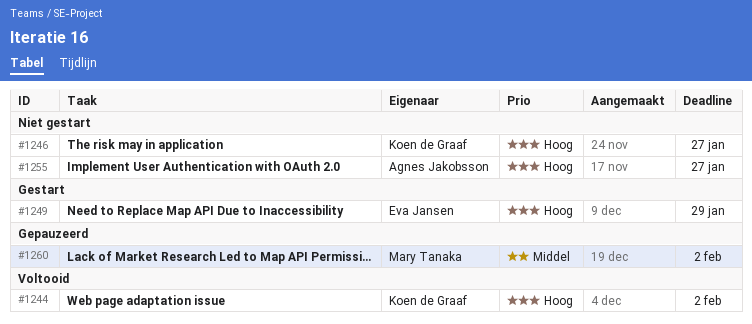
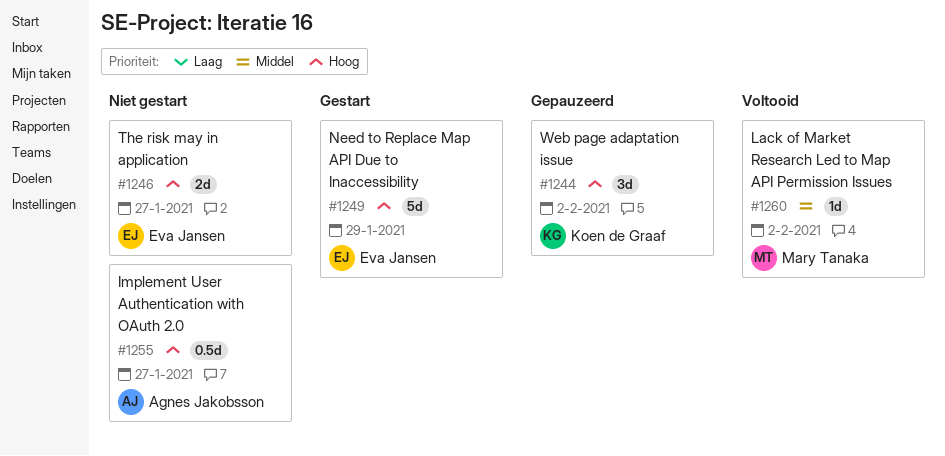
#1244, status: Voltooid -> Gepauzeerd
#1246, owner: Koen de Graaf -> Eva Jansen
#1260, status: Gepauzeerd -> Voltooid

